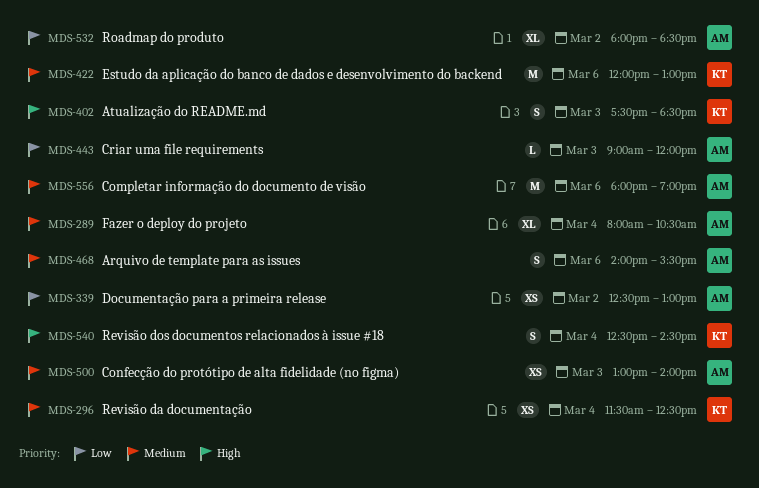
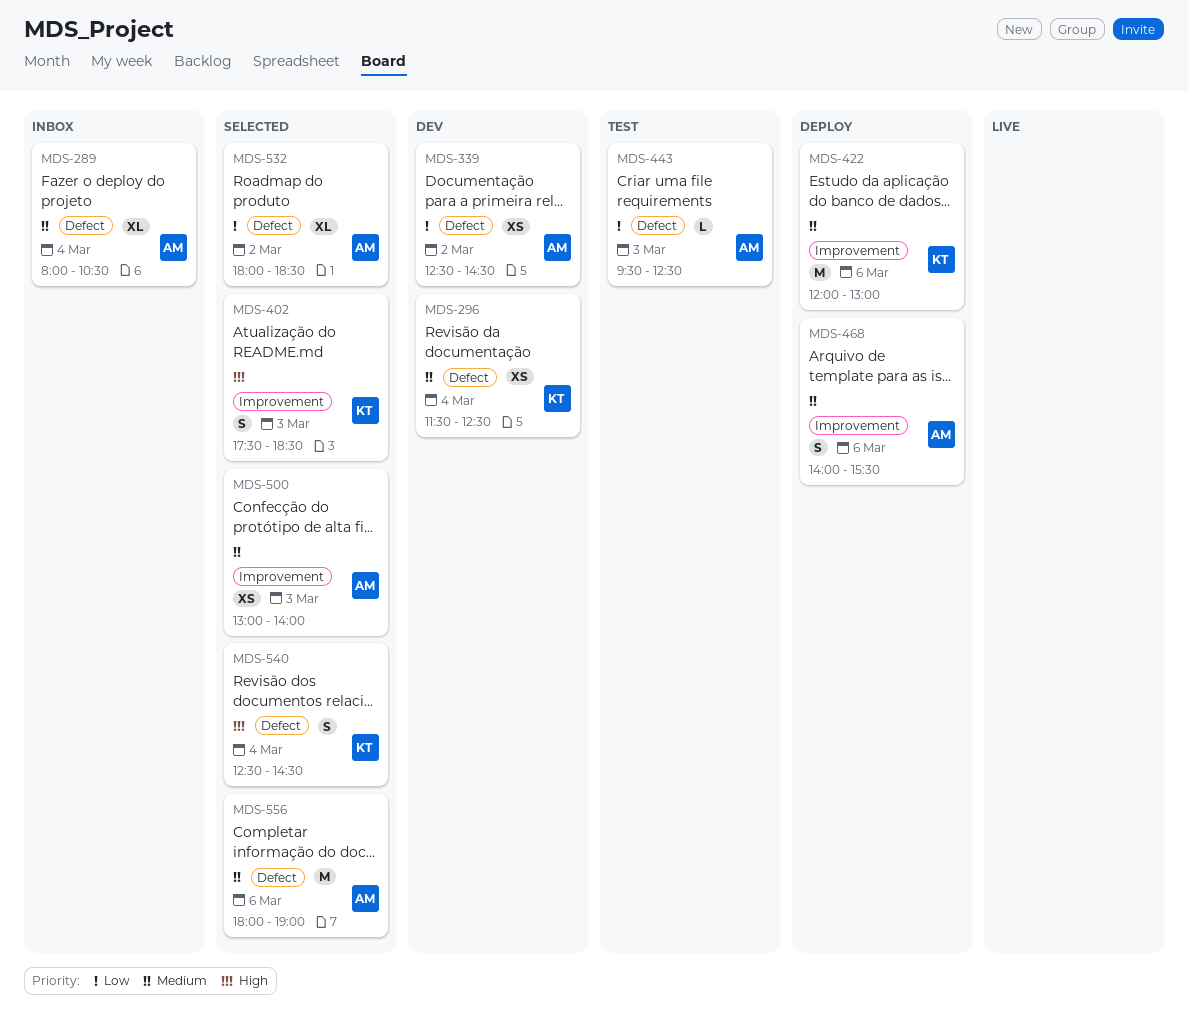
MDS-339, ends: 13:00 -> 14:30
MDS-443, begins: 09:00 -> 09:30
MDS-443, ends: 12:00 -> 12:30

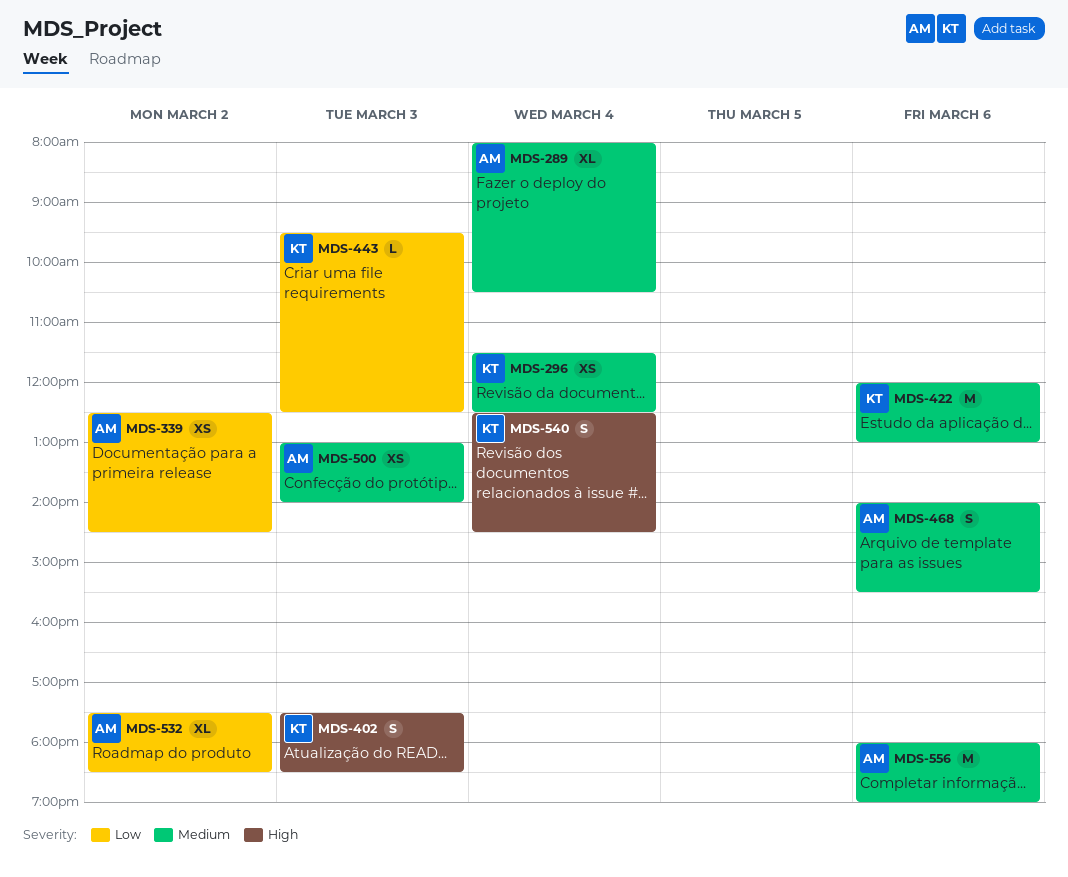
MDS-443, owner: AM -> KT
MDS-532, begins: 18:00 -> 17:30

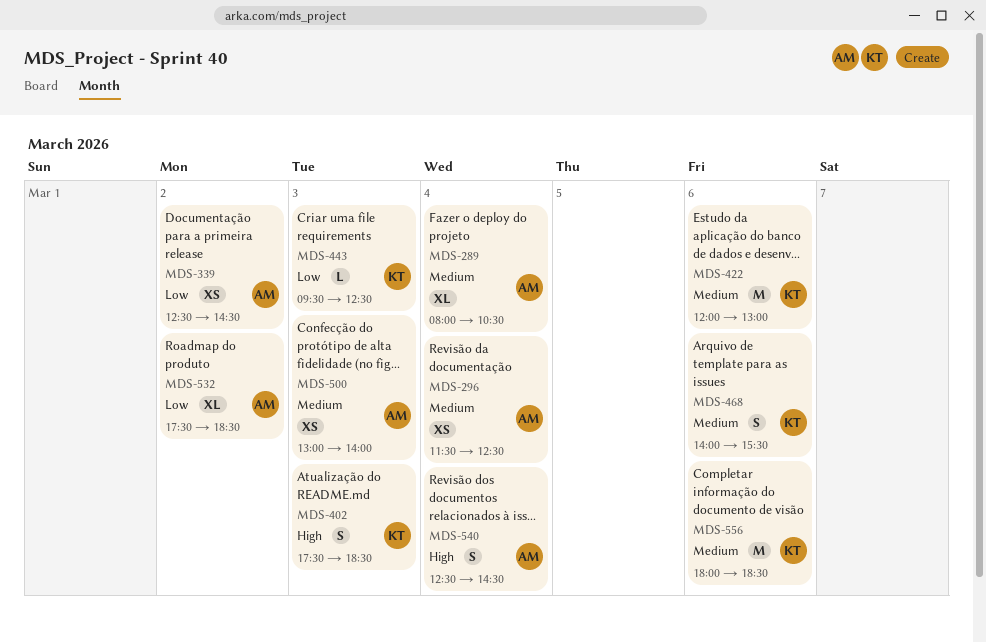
MDS-296, owner: KT -> AM
MDS-468, owner: AM -> KT
MDS-540, owner: KT -> AM
MDS-556, owner: AM -> KT
MDS-556, ends: 19:00 -> 18:30

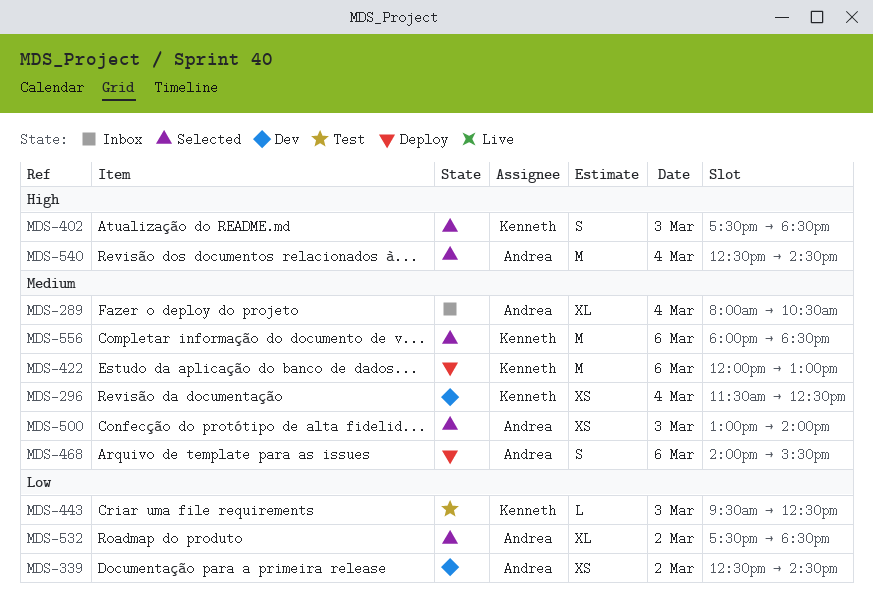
MDS-296, owner: Andrea -> Kenneth
MDS-468, owner: Kenneth -> Andrea
MDS-540, estimate: S -> M

